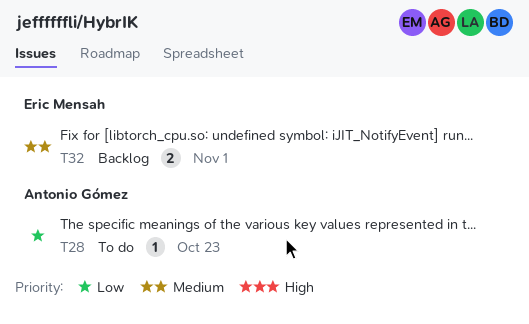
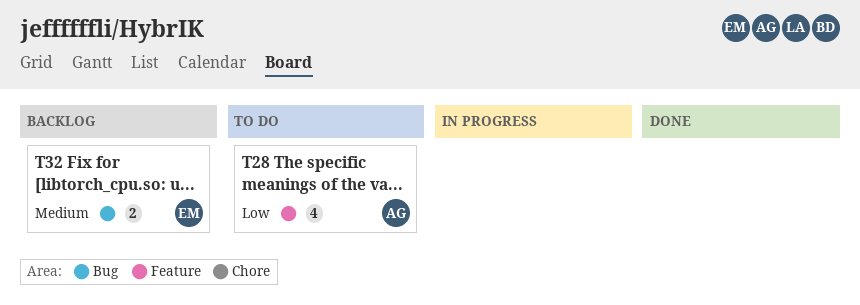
T28, estimate: 1 -> 4

